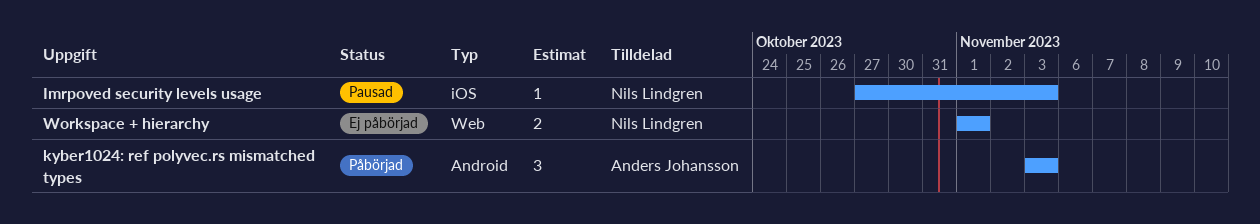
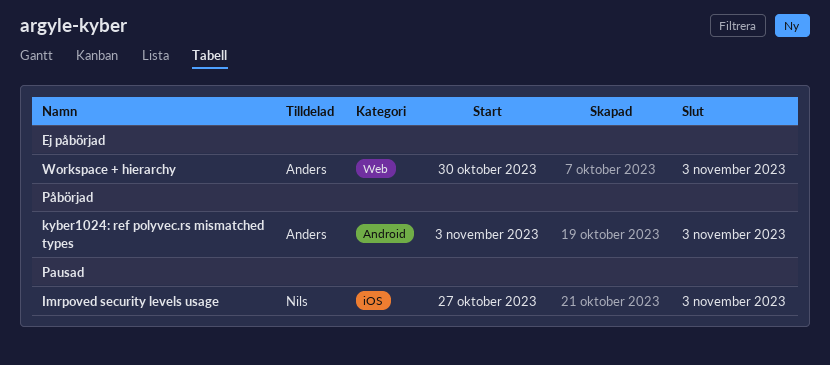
Workspace + hierarchy, owner: Nils Lindgren -> Anders Johansson
Workspace + hierarchy, start: Nov 1 -> Oct 30
Workspace + hierarchy, due: Nov 1 -> Nov 3

